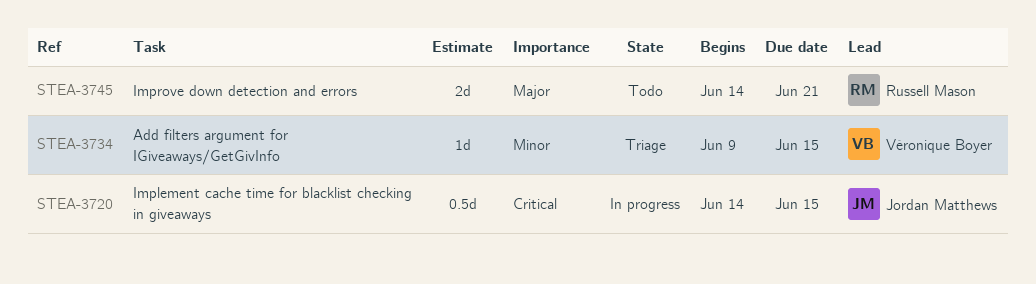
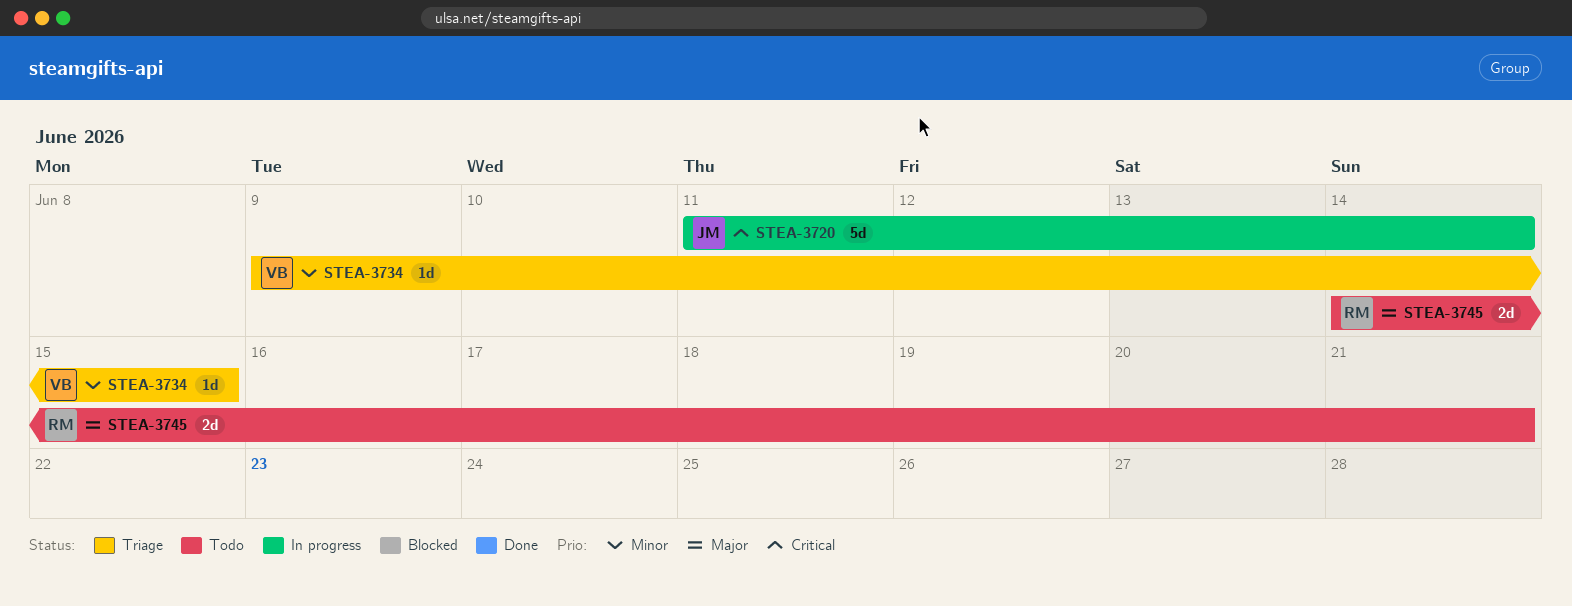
STEA-3720, estimate: 0.5d -> 5d
STEA-3720, start: Jun 14 -> Jun 11
STEA-3720, due: Jun 15 -> Jun 14

